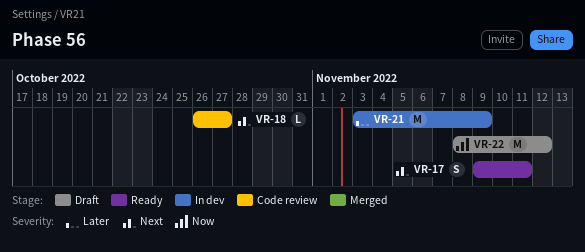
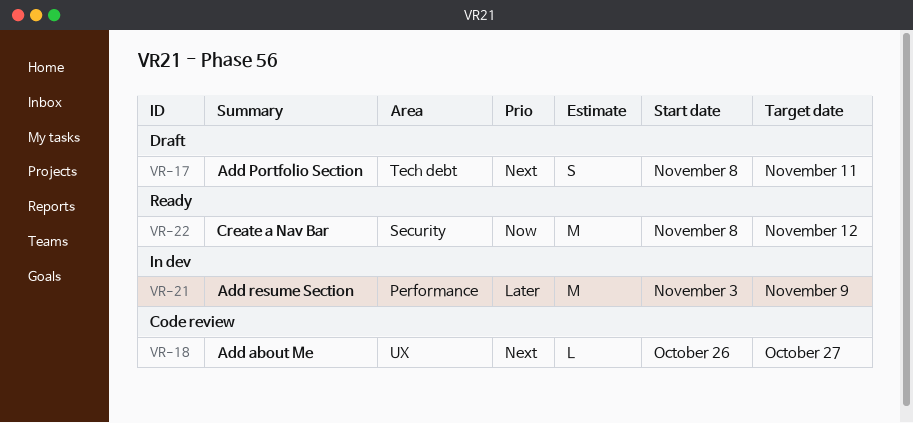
VR-17, status: Ready -> Draft
VR-17, start: Nov 9 -> Nov 8
VR-22, status: Draft -> Ready

